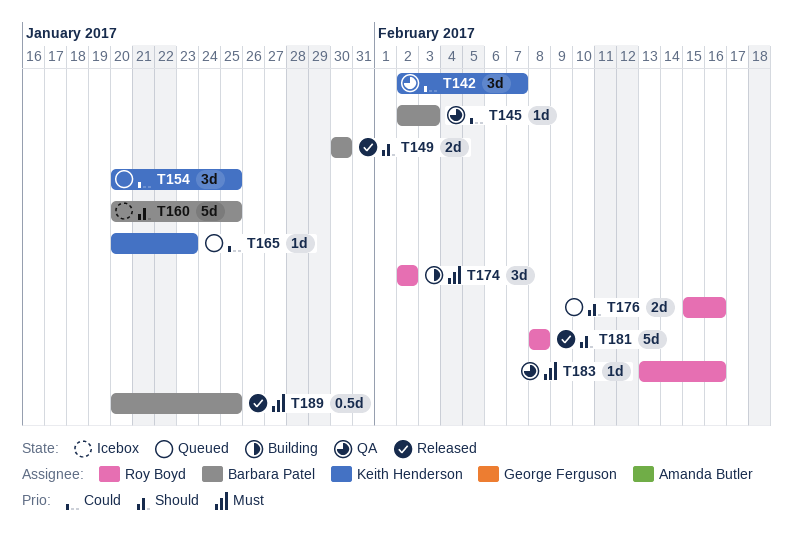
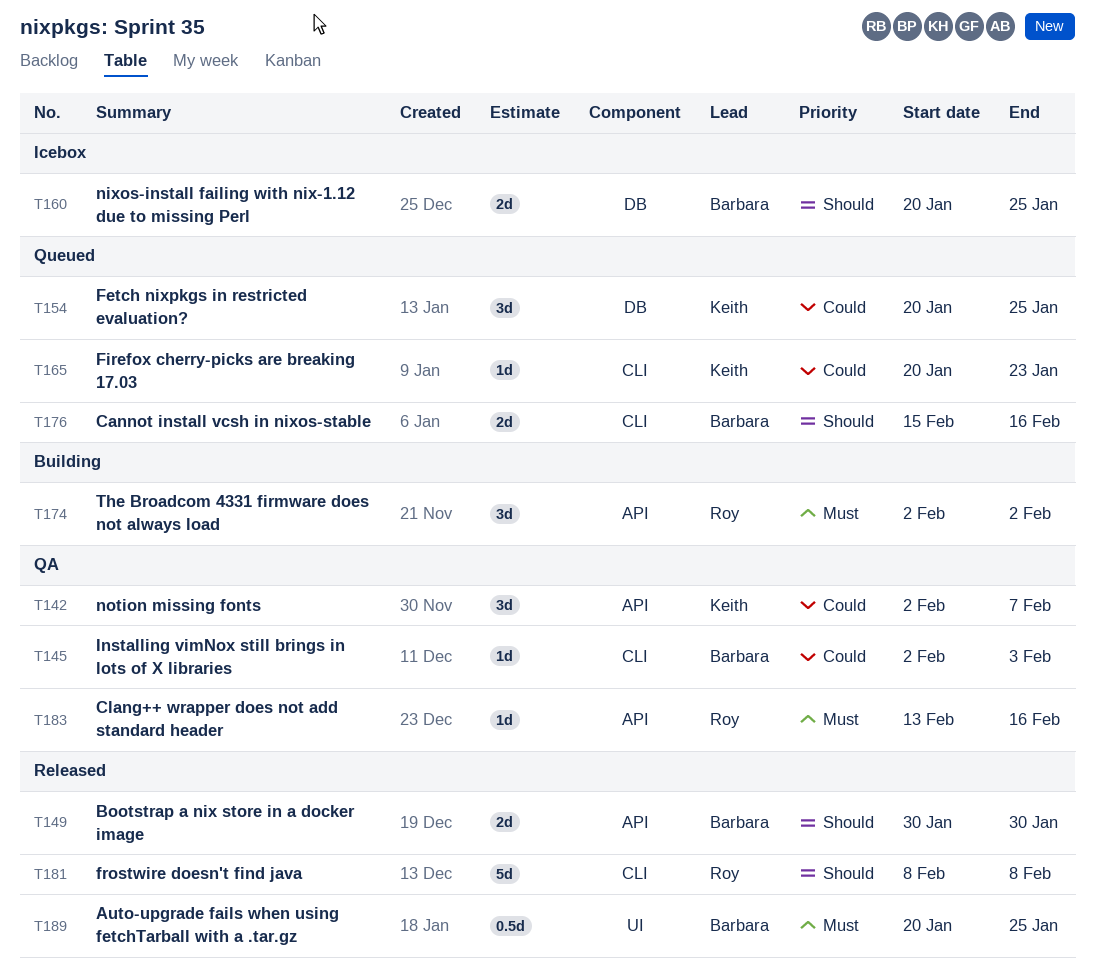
T160, estimate: 5d -> 2d
T176, owner: Roy Boyd -> Barbara Patel

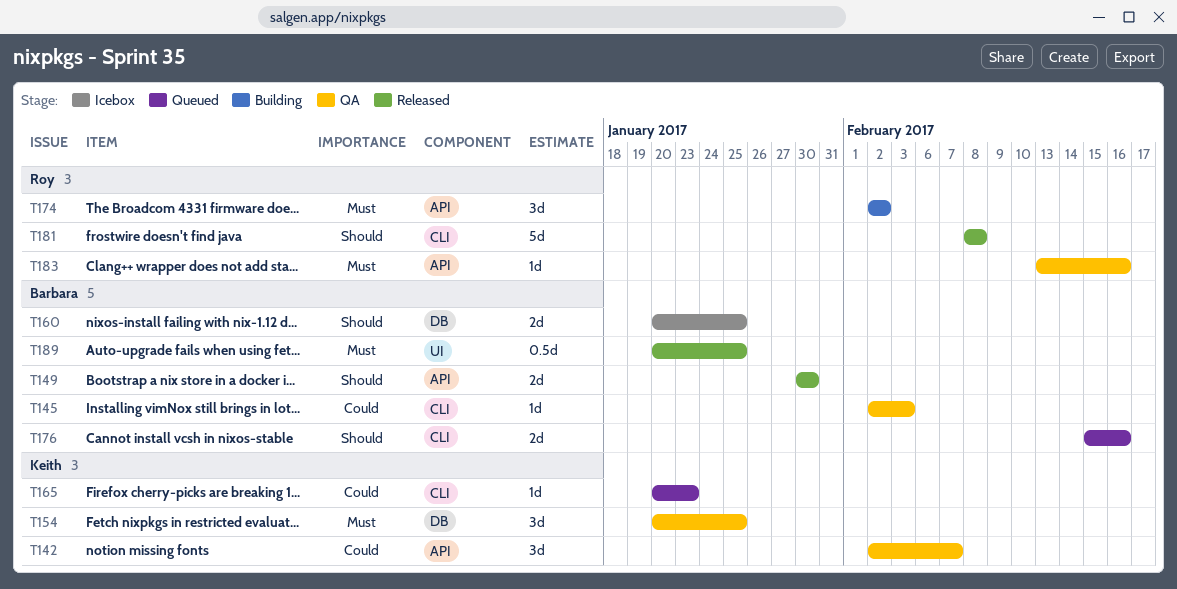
T154, status: Queued -> QA
T154, priority: Could -> Must

